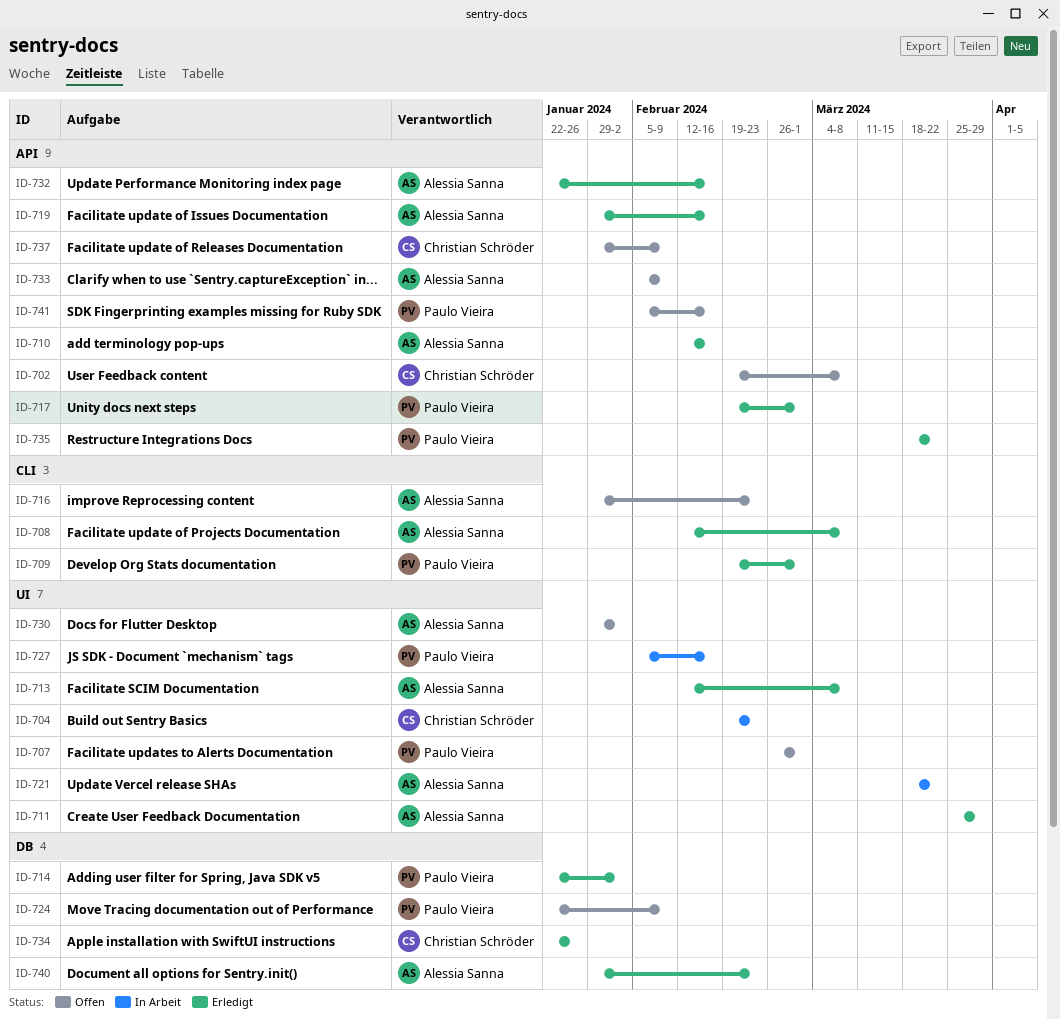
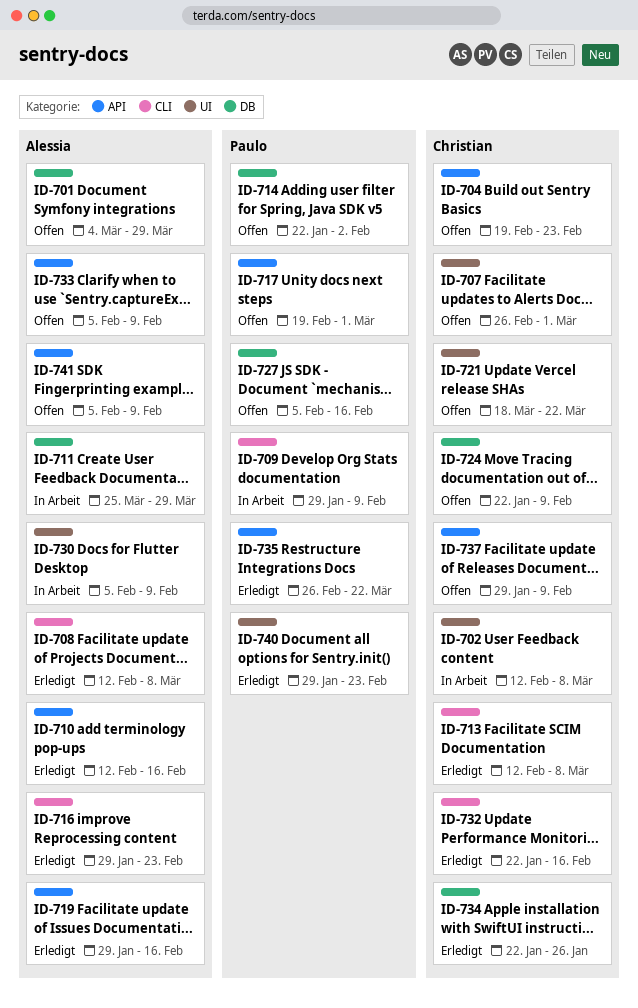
ID-701: none -> present
ID-702, status: Offen -> In Arbeit
ID-702, label: API -> UI
ID-702, start: Feb 19 -> Feb 12
ID-704, status: In Arbeit -> Offen
ID-704, label: UI -> API
ID-707, owner: Paulo Vieira -> Christian Schröder
ID-709, status: Erledigt -> In Arbeit
ID-709, start: Feb 19 -> Jan 29
ID-709, due: Mar 1 -> Feb 9
ID-711, status: Erledigt -> In Arbeit
ID-711, label: UI -> DB
ID-713, owner: Alessia Sanna -> Christian Schröder
ID-713, label: UI -> CLI
ID-714, status: Erledigt -> Offen
ID-716, status: Offen -> Erledigt
ID-717, status: Erledigt -> Offen
ID-721, status: In Arbeit -> Offen
ID-721, owner: Alessia Sanna -> Christian Schröder
ID-724, owner: Paulo Vieira -> Christian Schröder
ID-727, status: In Arbeit -> Offen
ID-727, label: UI -> DB
ID-730, status: Offen -> In Arbeit
ID-730, start: Jan 29 -> Feb 5
ID-730, due: Feb 2 -> Feb 9
ID-732, owner: Alessia Sanna -> Christian Schröder
ID-732, label: API -> CLI
ID-735, start: Mar 18 -> Feb 26
ID-740, owner: Alessia Sanna -> Paulo Vieira
ID-740, label: DB -> UI
ID-741, owner: Paulo Vieira -> Alessia Sanna
ID-741, due: Feb 16 -> Feb 9

